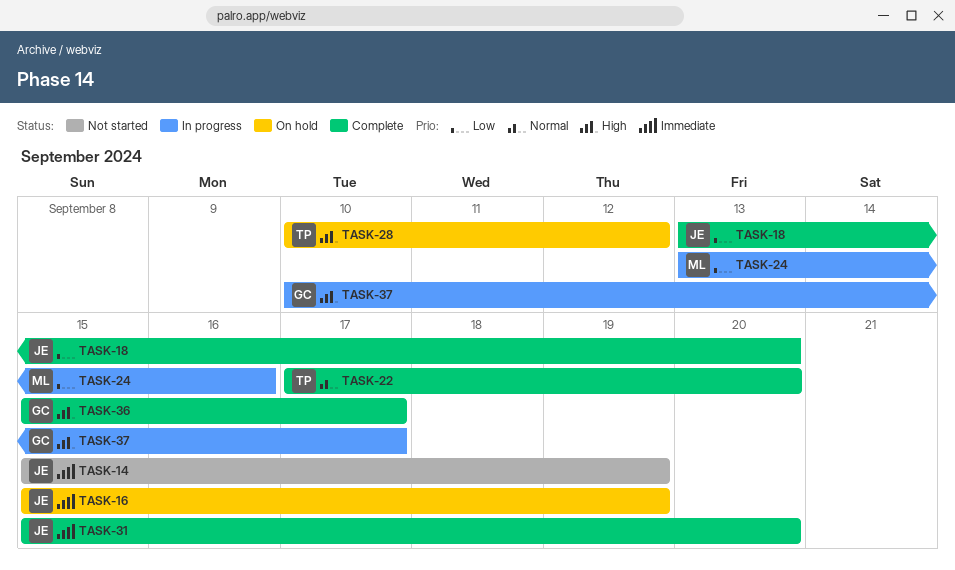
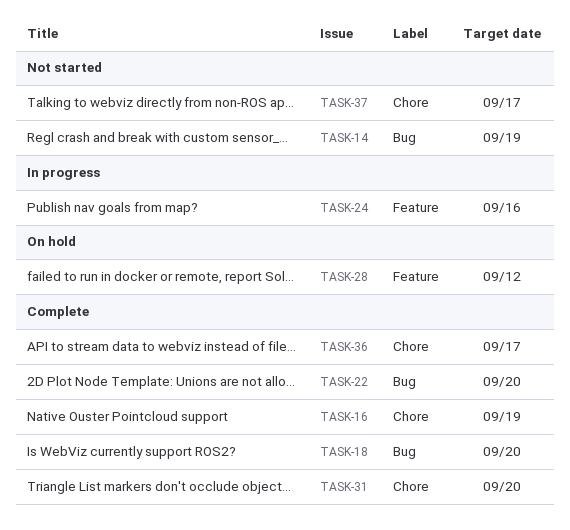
TASK-16, status: On hold -> Complete
TASK-37, status: In progress -> Not started

